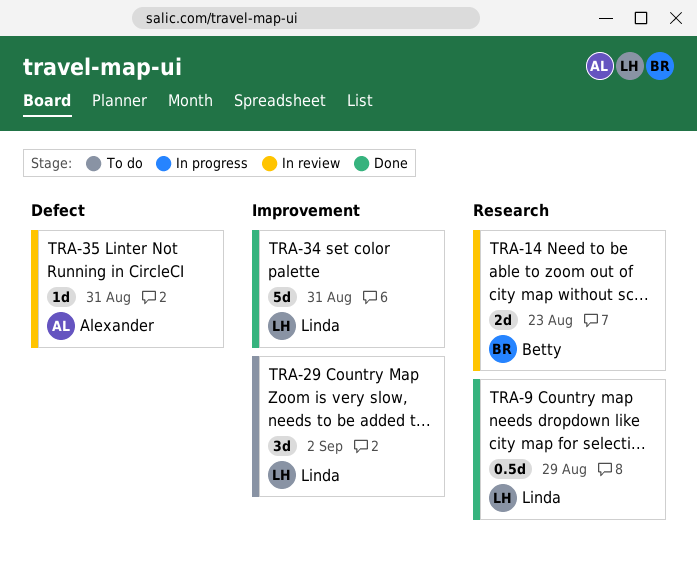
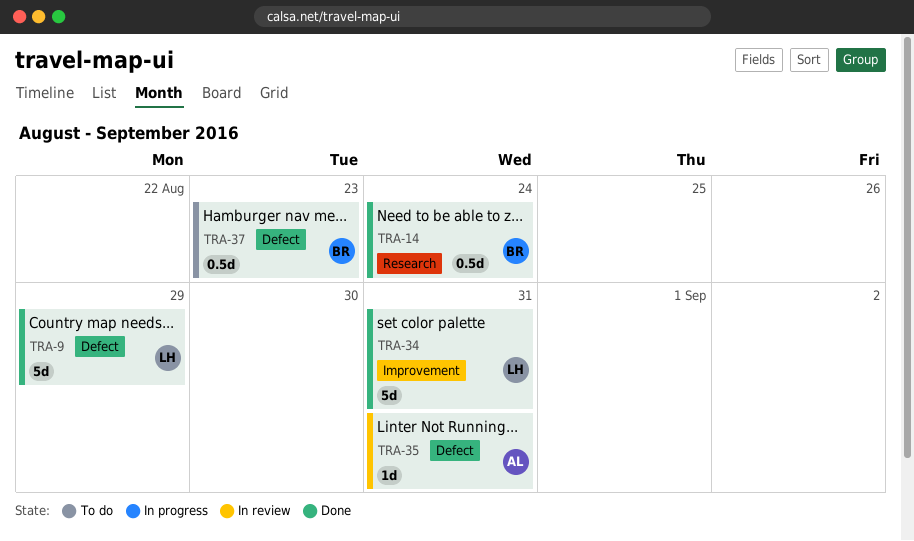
TRA-9, label: Research -> Defect
TRA-9, estimate: 0.5d -> 5d
TRA-14, status: In review -> Done
TRA-14, estimate: 2d -> 0.5d
TRA-14, due: Aug 23 -> Aug 24
TRA-29: present -> none
TRA-37: none -> present

